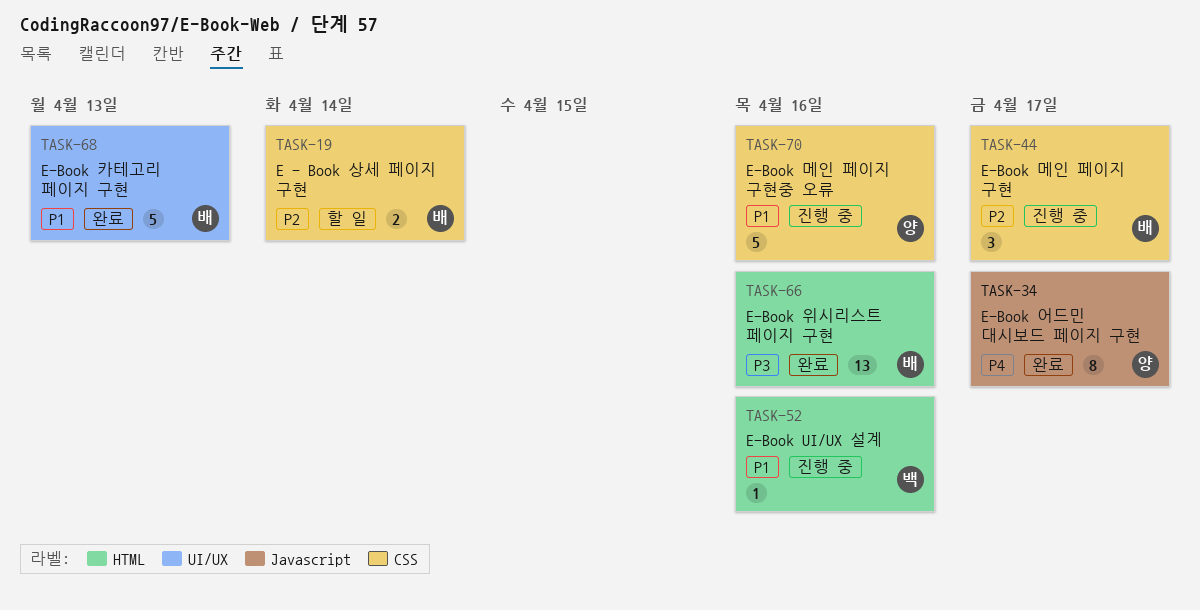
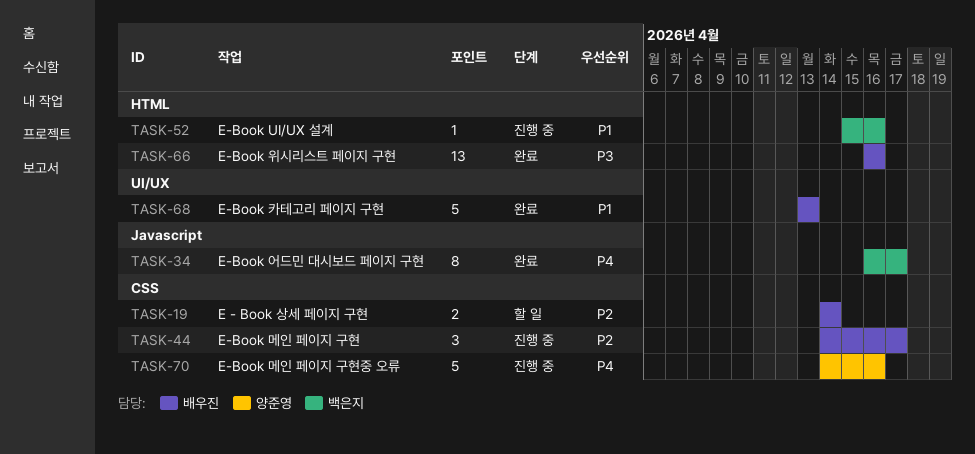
TASK-34, owner: 양준영 -> 백은지
TASK-70, priority: P1 -> P4

